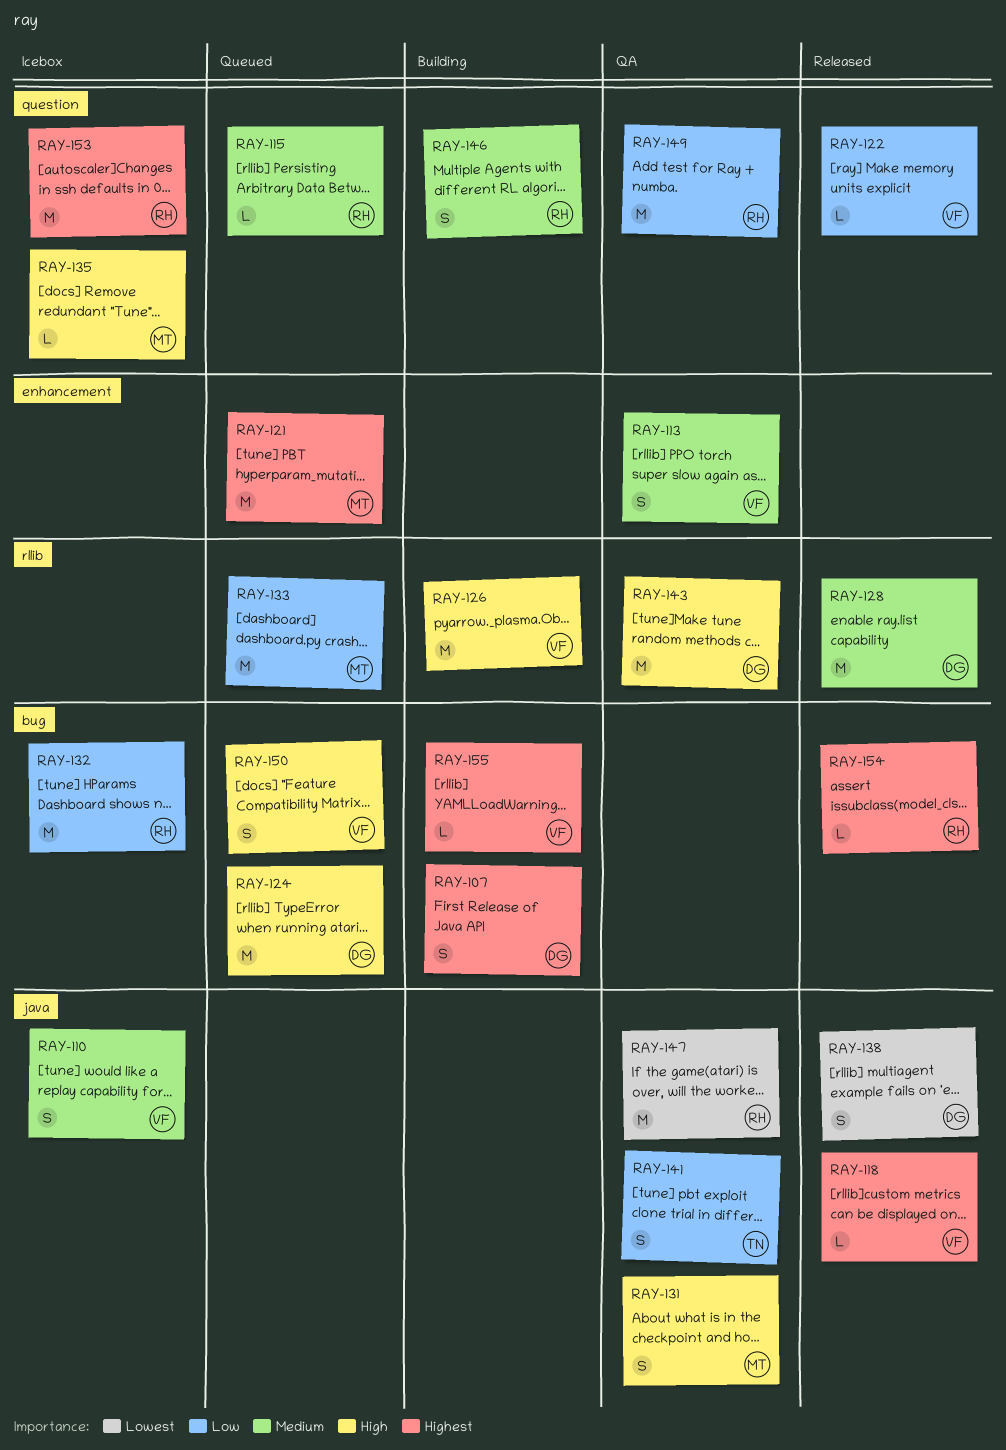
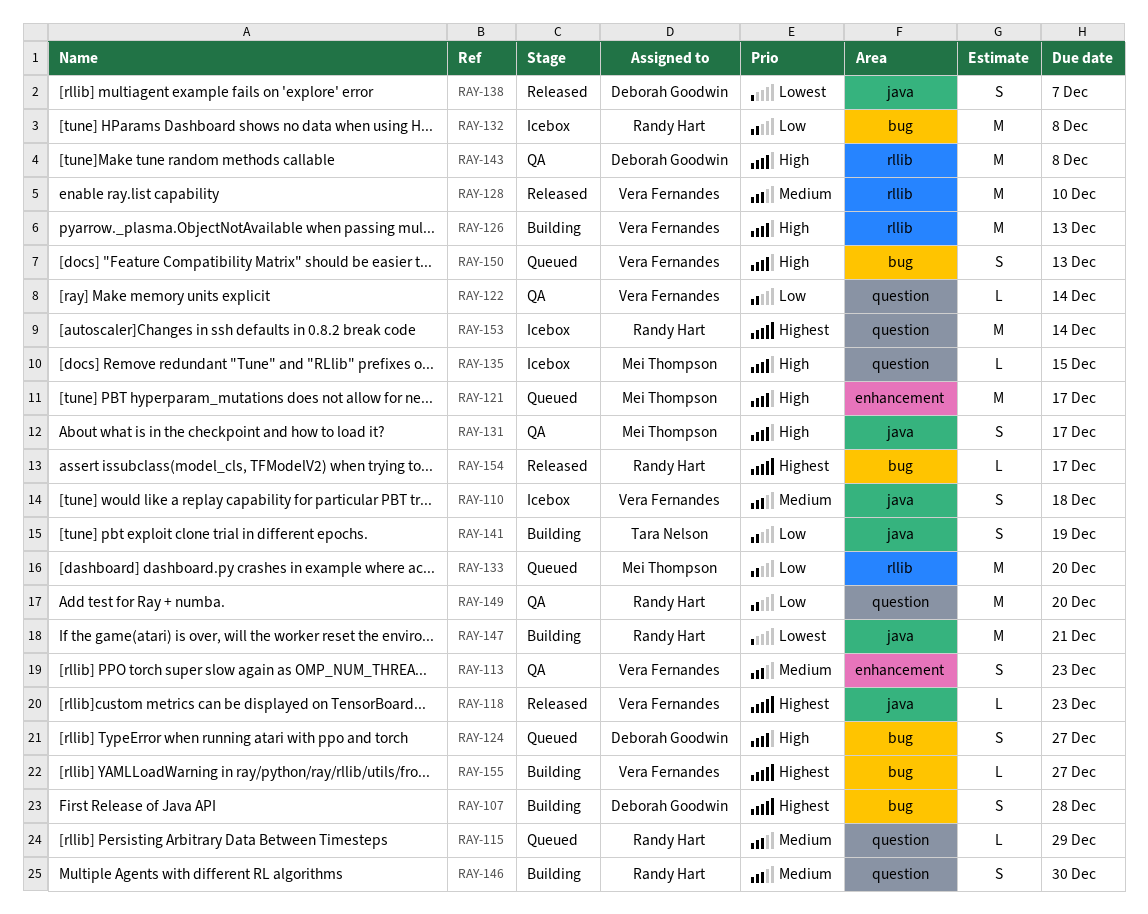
RAY-121, priority: Highest -> High
RAY-122, status: Released -> QA
RAY-124, estimate: M -> S
RAY-128, owner: Deborah Goodwin -> Vera Fernandes
RAY-141, status: QA -> Building
RAY-147, status: QA -> Building

